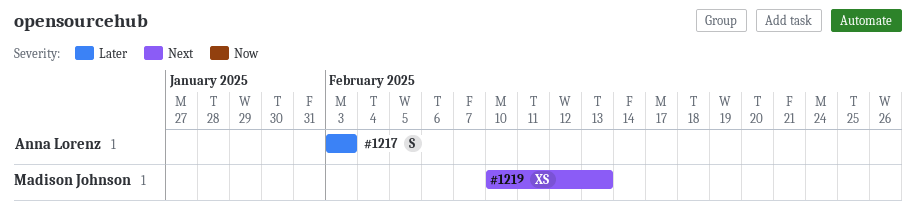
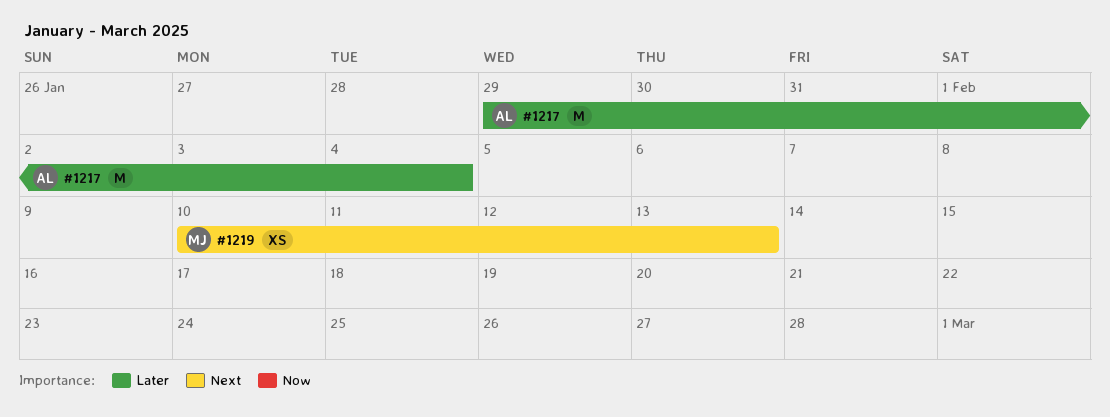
#1217, estimate: S -> M
#1217, start: Feb 3 -> Jan 29
#1217, due: Feb 3 -> Feb 4

